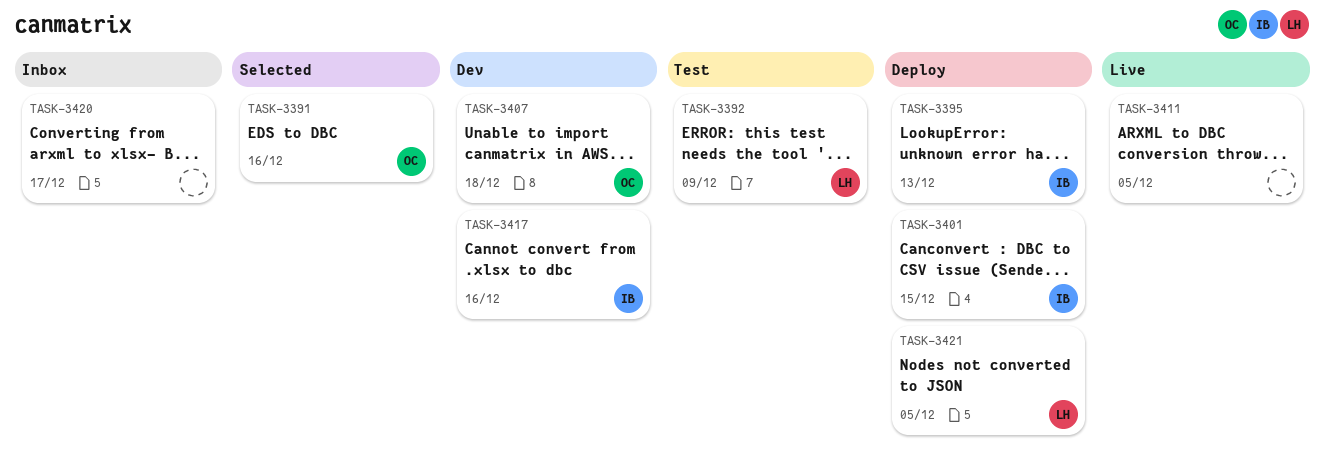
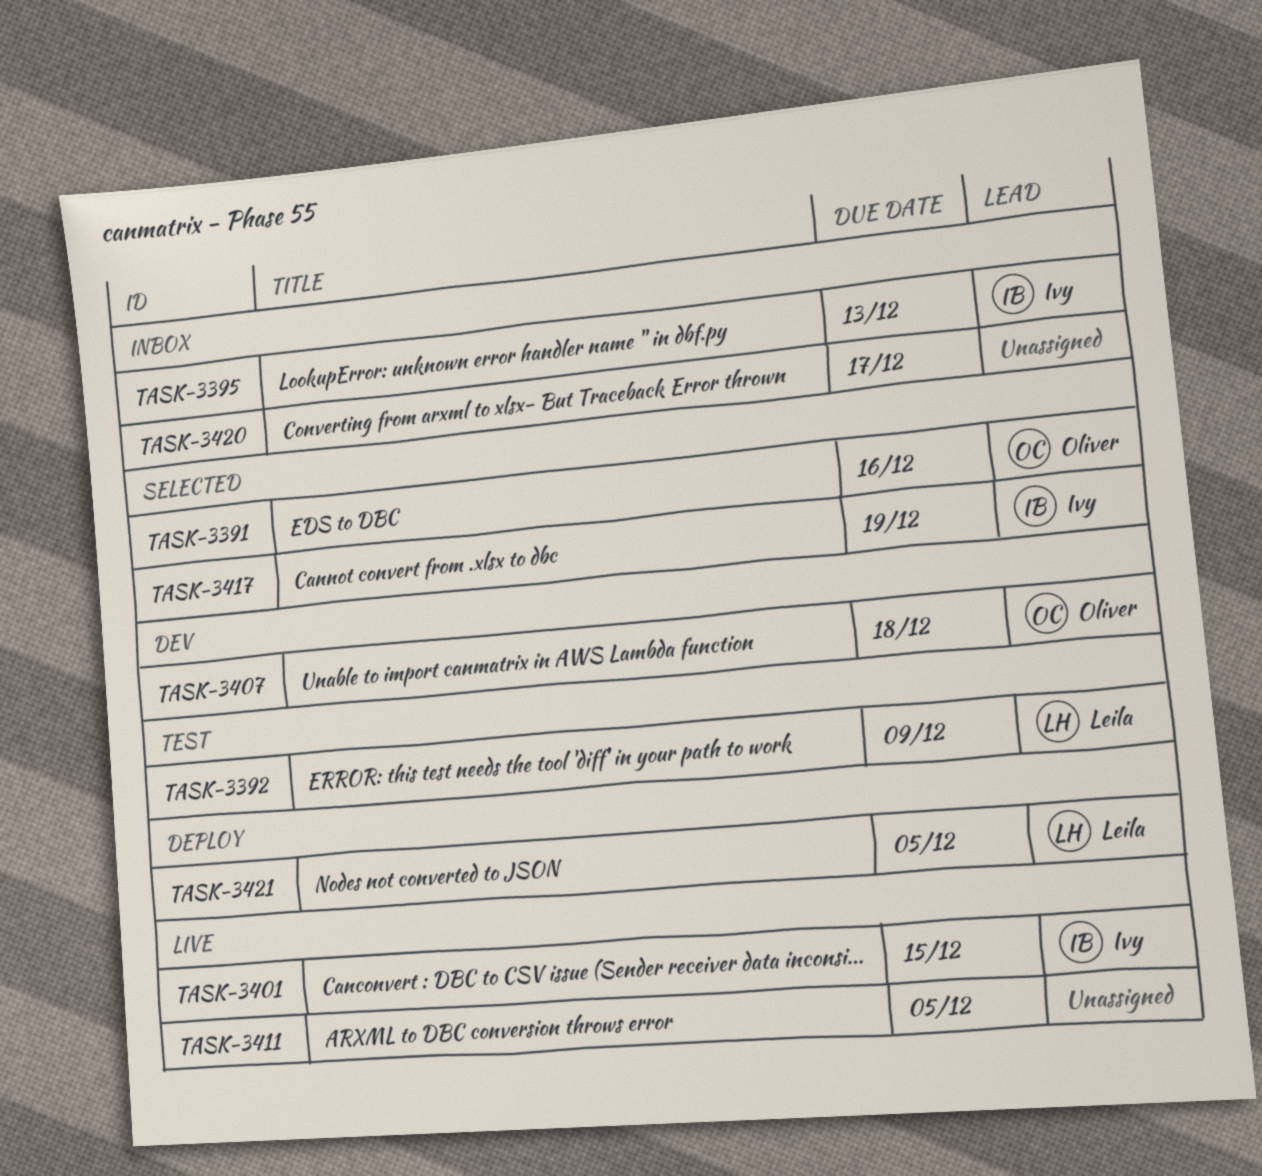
TASK-3395, status: Deploy -> Inbox
TASK-3401, status: Deploy -> Live
TASK-3417, status: Dev -> Selected
TASK-3417, due: Dec 16 -> Dec 19

